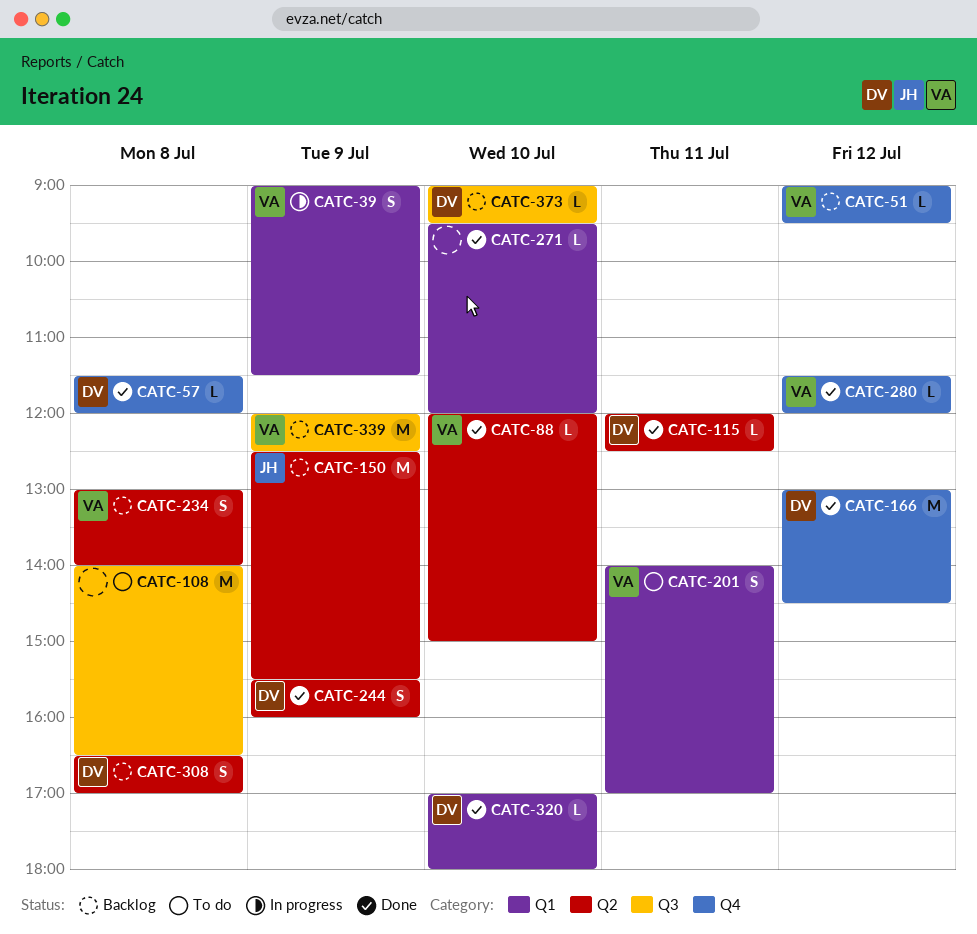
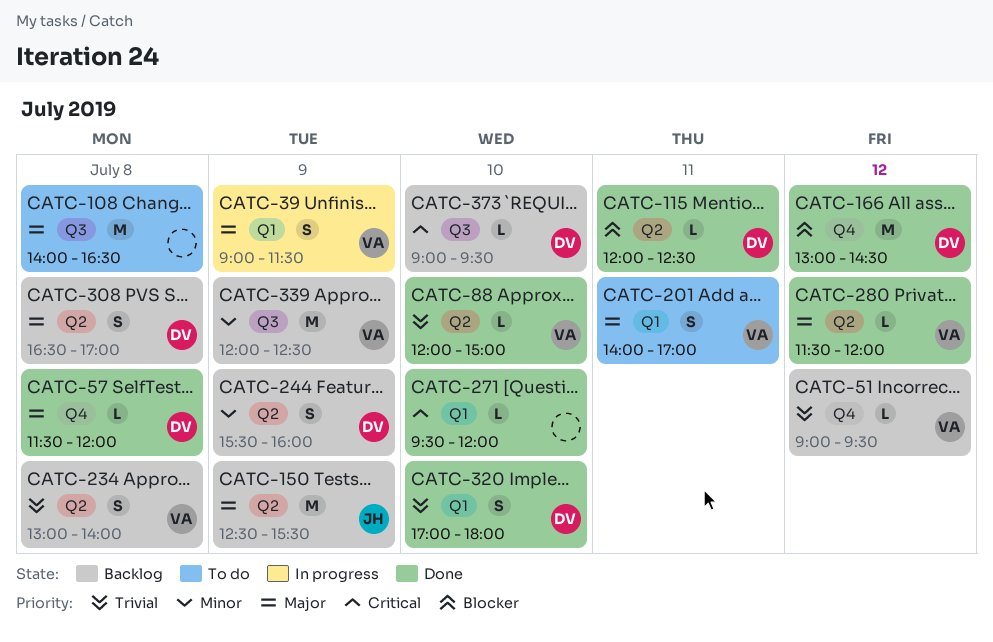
CATC-244, status: Done -> Backlog
CATC-280, label: Q4 -> Q2
CATC-320, estimate: L -> S

